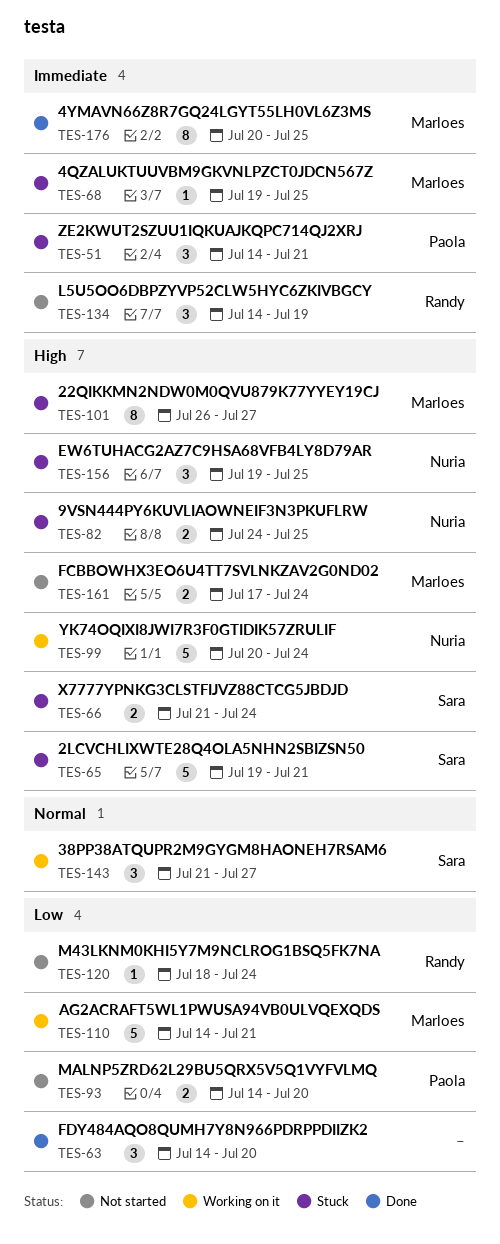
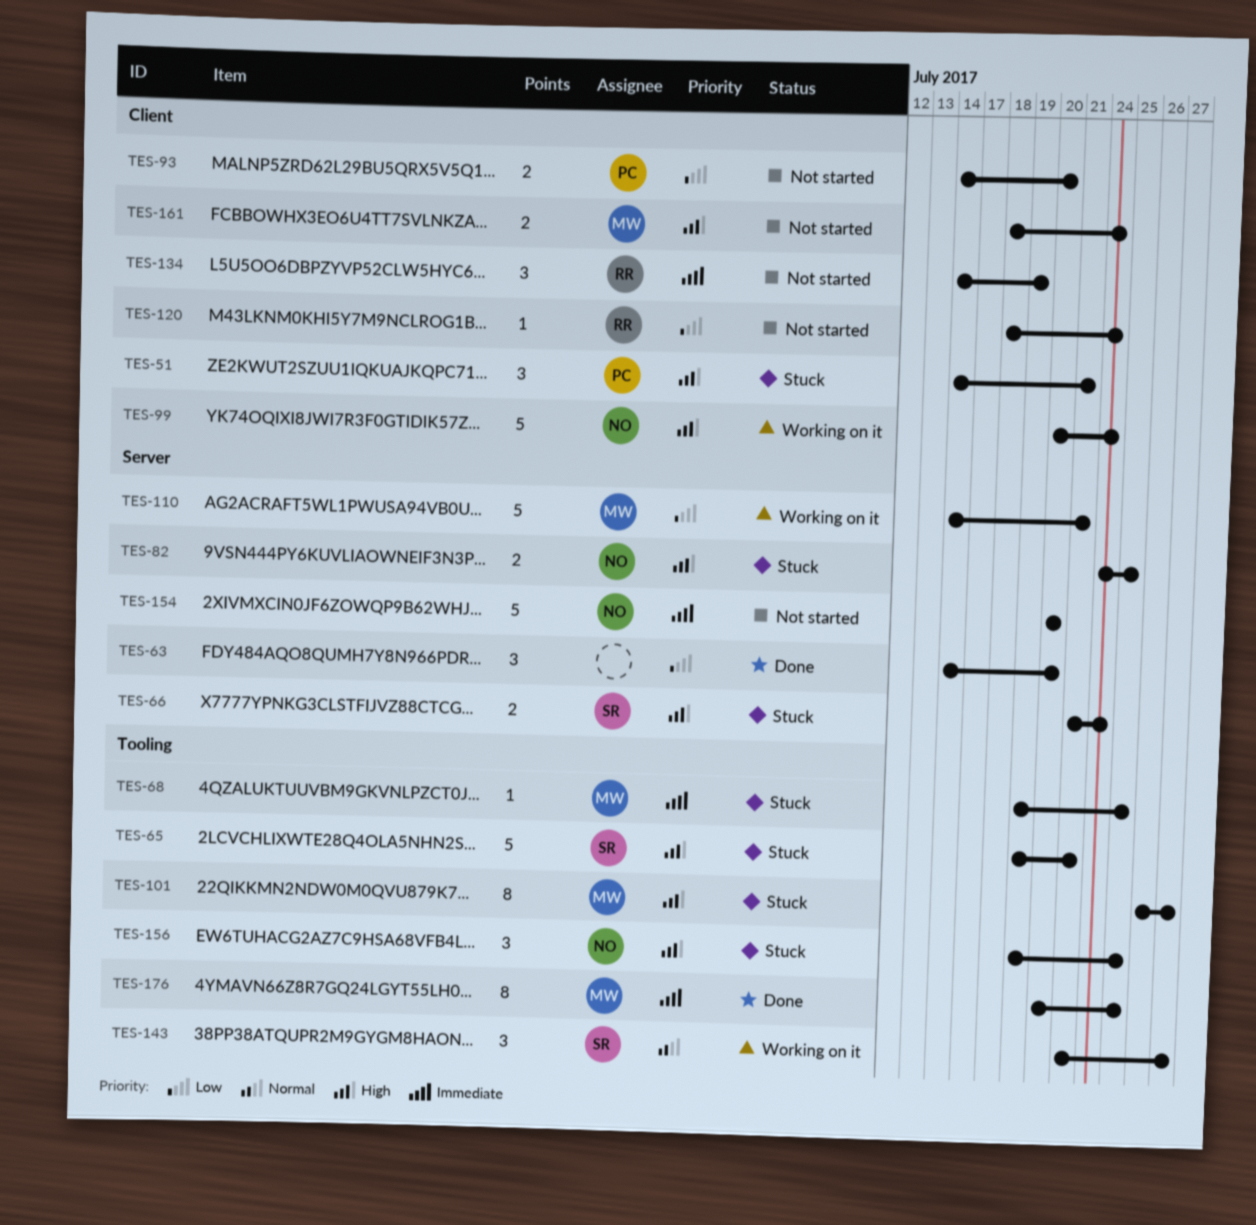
TES-51, priority: Immediate -> High
TES-154: none -> present
TES-161, start: Jul 17 -> Jul 18

